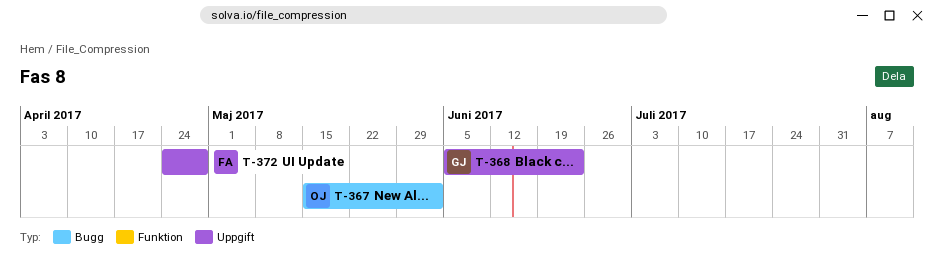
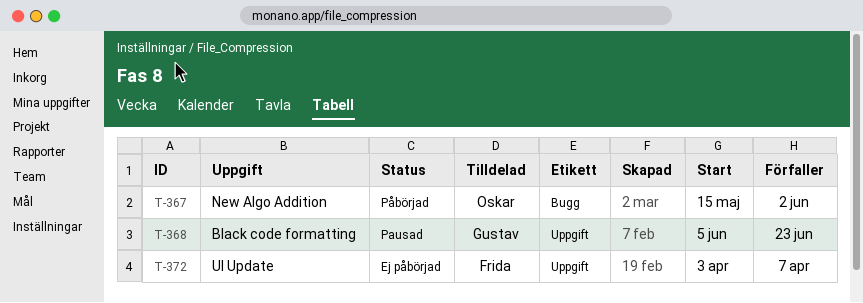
T-372, start: Apr 24 -> Apr 3
T-372, due: Apr 28 -> Apr 7

